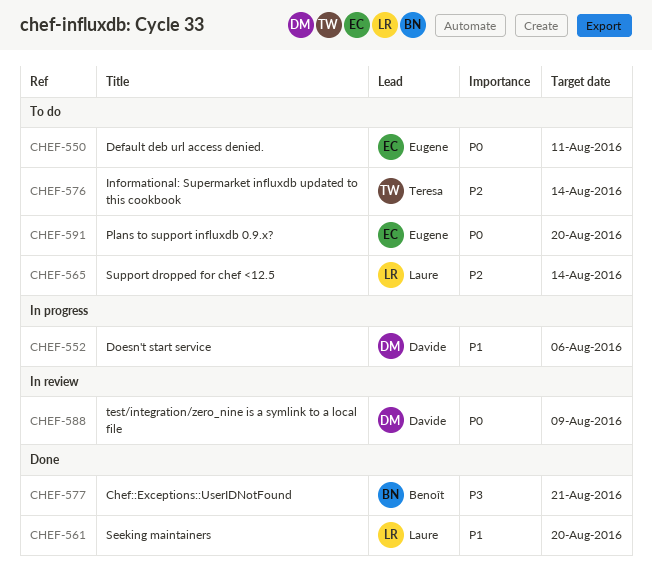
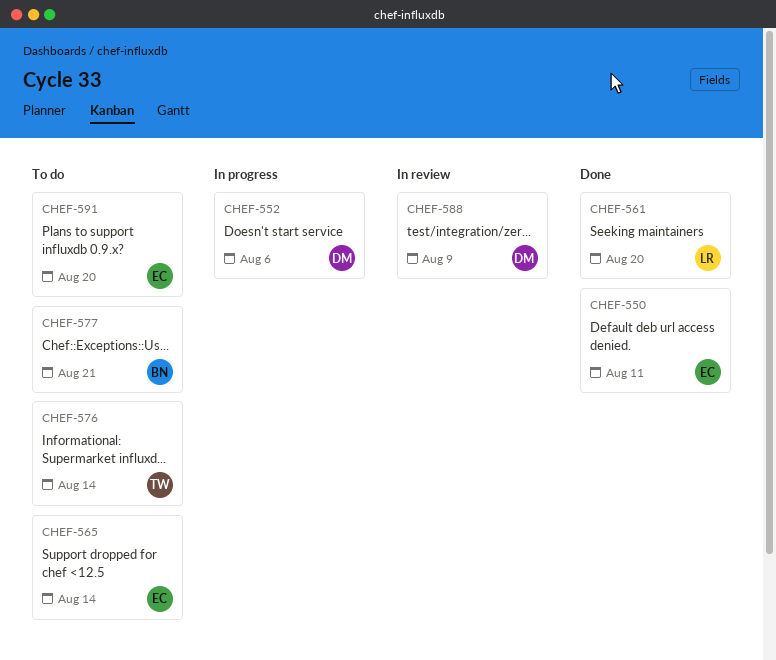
CHEF-550, status: To do -> Done
CHEF-565, owner: Laure -> Eugene
CHEF-577, status: Done -> To do

